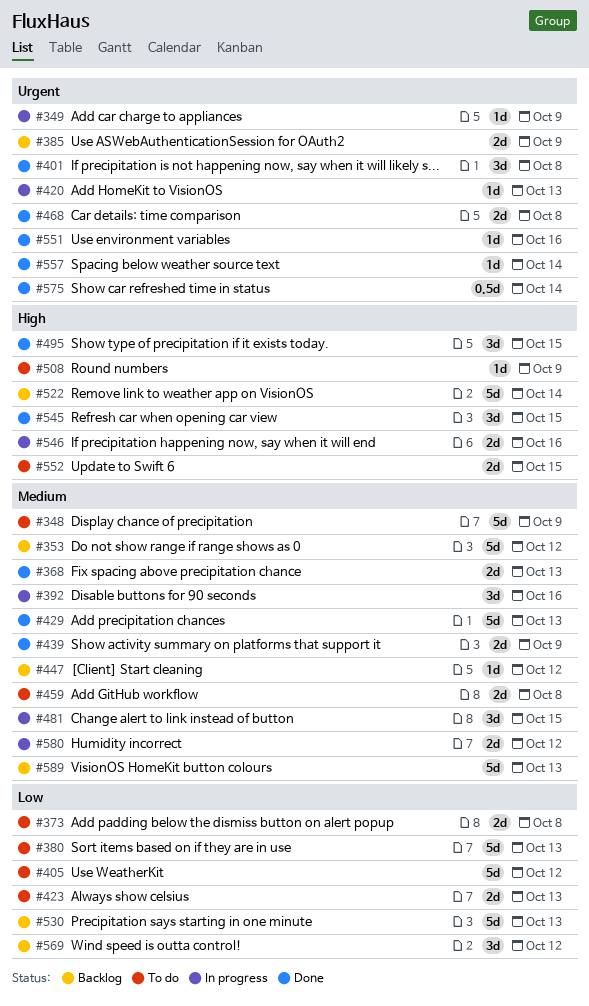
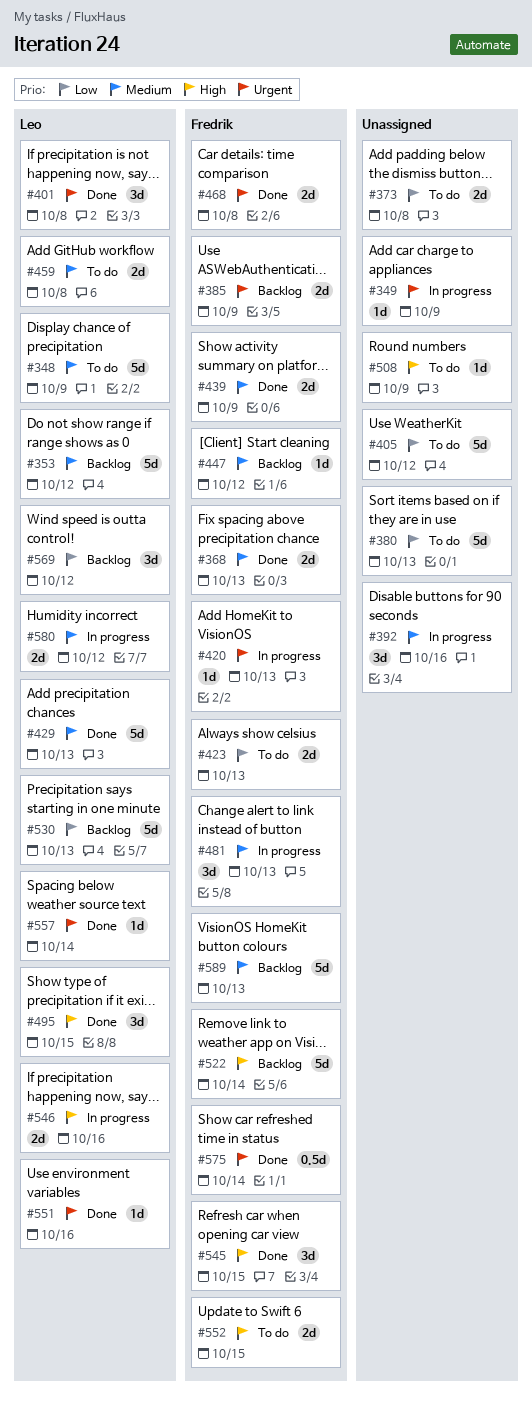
#481, due: Oct 15 -> Oct 13

